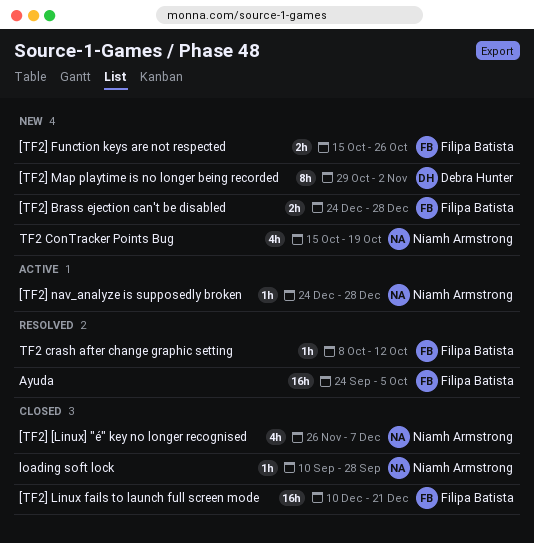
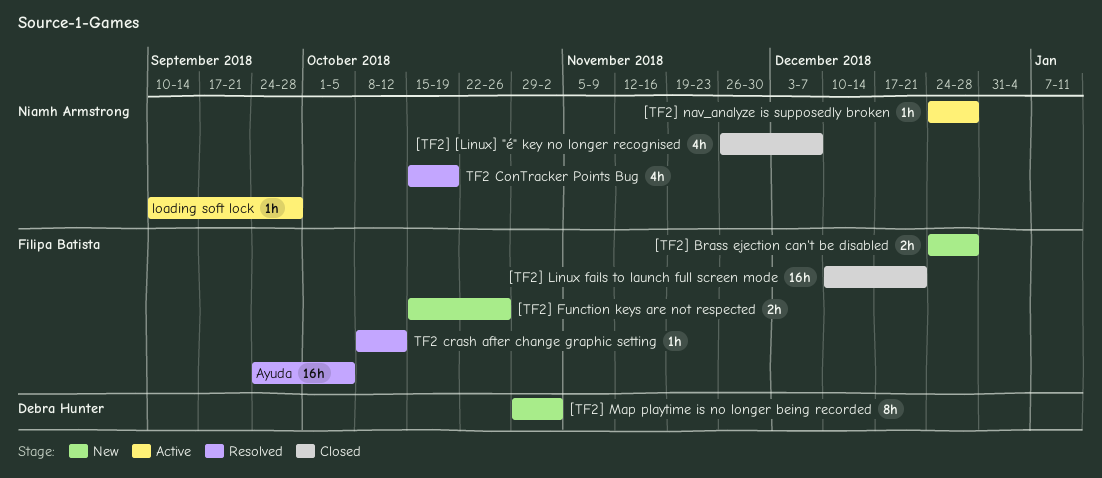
loading soft lock, status: Closed -> Active
TF2 ConTracker Points Bug, status: New -> Resolved

